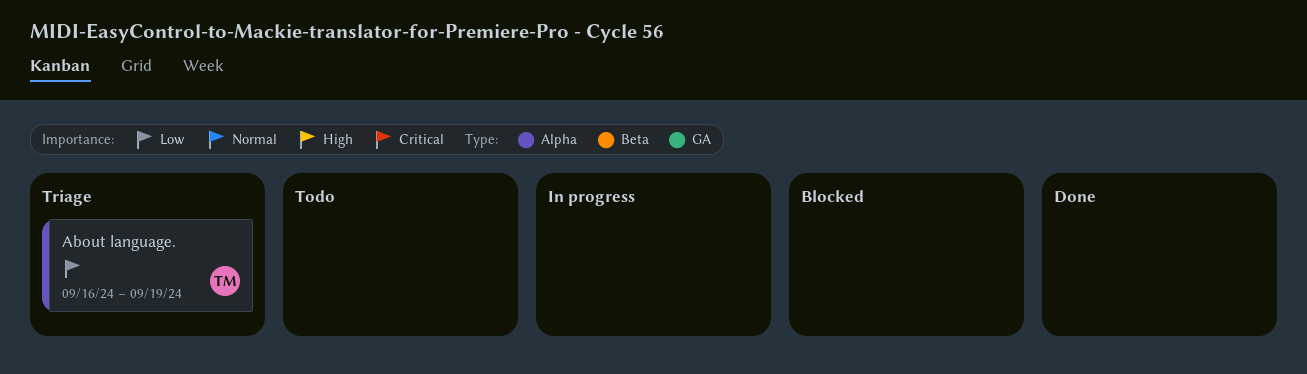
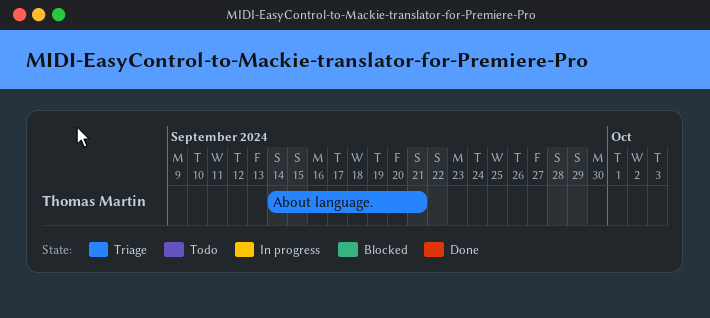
About language., start: Sep 16 -> Sep 14
About language., due: Sep 19 -> Sep 21

